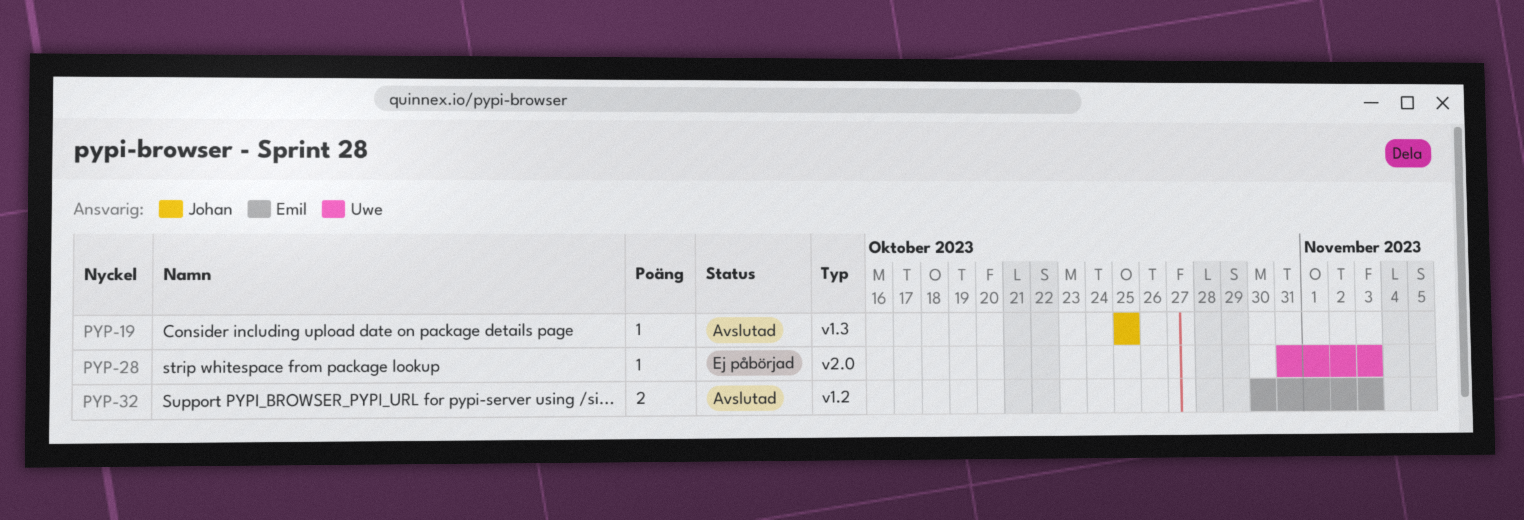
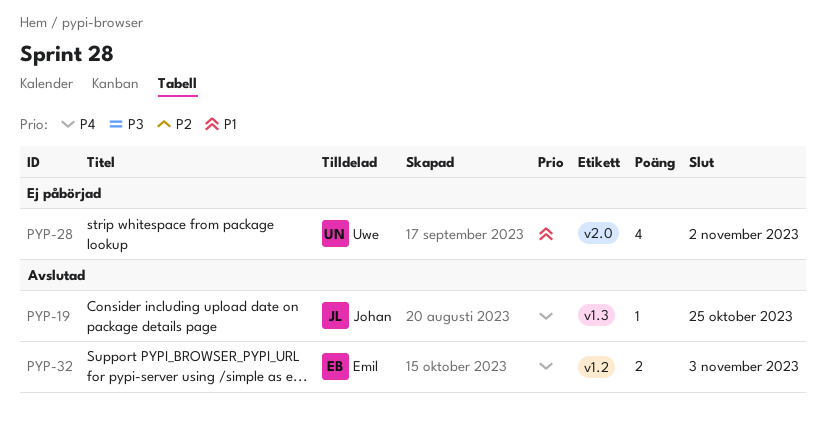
PYP-28, estimate: 1 -> 4
PYP-28, due: Nov 3 -> Nov 2

